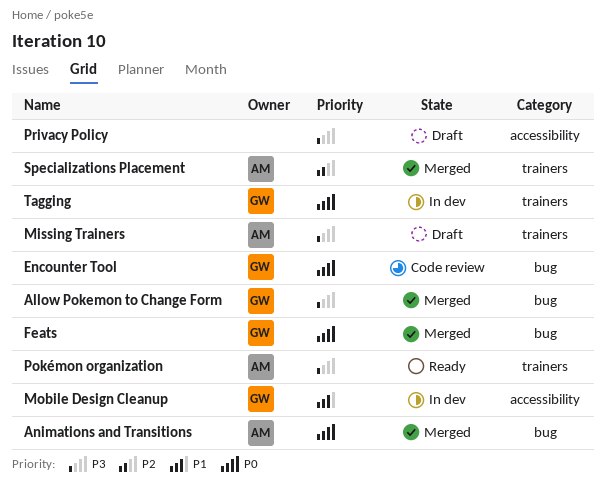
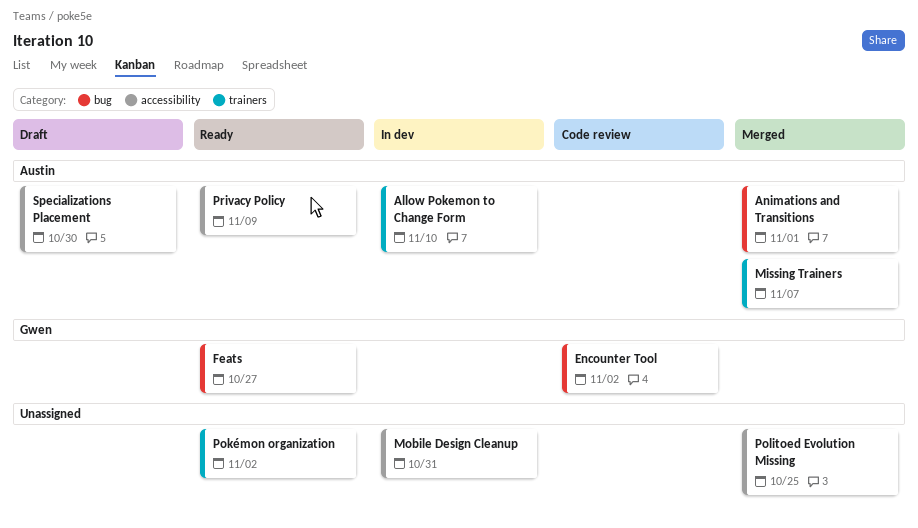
Allow Pokemon to Change Form, status: Merged -> In dev
Allow Pokemon to Change Form, owner: Gwen -> Austin
Allow Pokemon to Change Form, label: bug -> trainers
Feats, status: Merged -> Ready
Missing Trainers, status: Draft -> Merged
Mobile Design Cleanup, owner: Gwen -> none
Pokémon organization, owner: Austin -> none
Politoed Evolution Missing: none -> present
Privacy Policy, status: Draft -> Ready
Privacy Policy, owner: none -> Austin
Specializations Placement, status: Merged -> Draft
Specializations Placement, label: trainers -> accessibility
Tagging: present -> none

